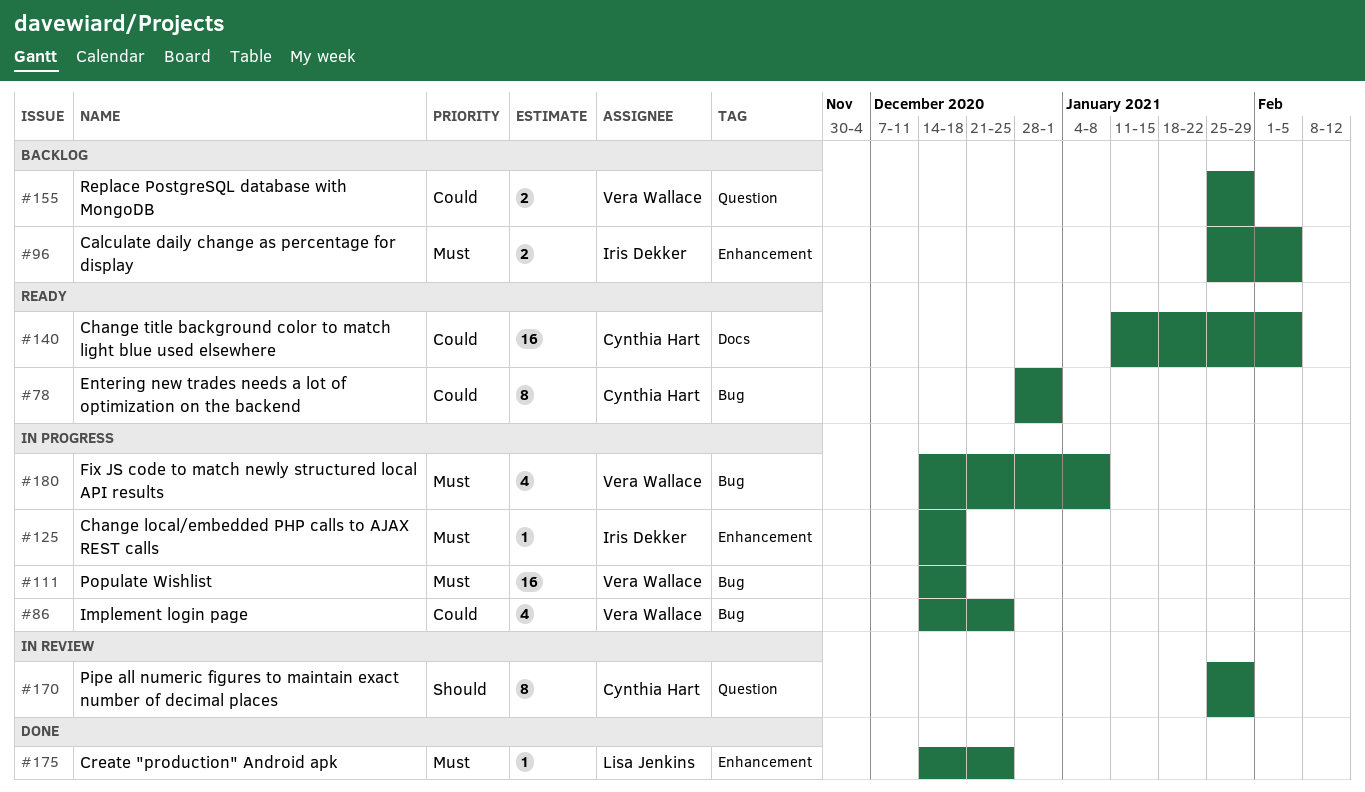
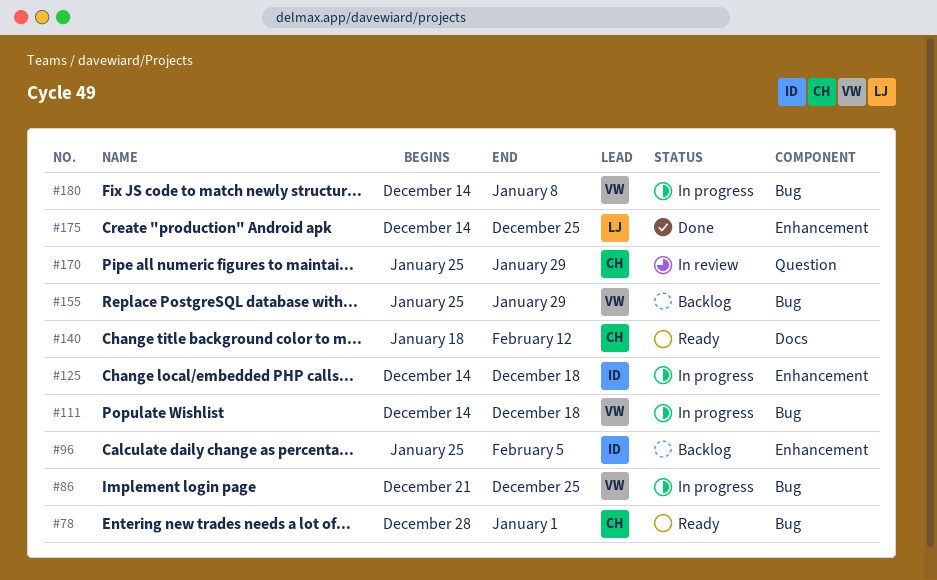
#86, start: Dec 14 -> Dec 21
#140, start: Jan 11 -> Jan 18
#140, due: Feb 5 -> Feb 12
#155, label: Question -> Bug

